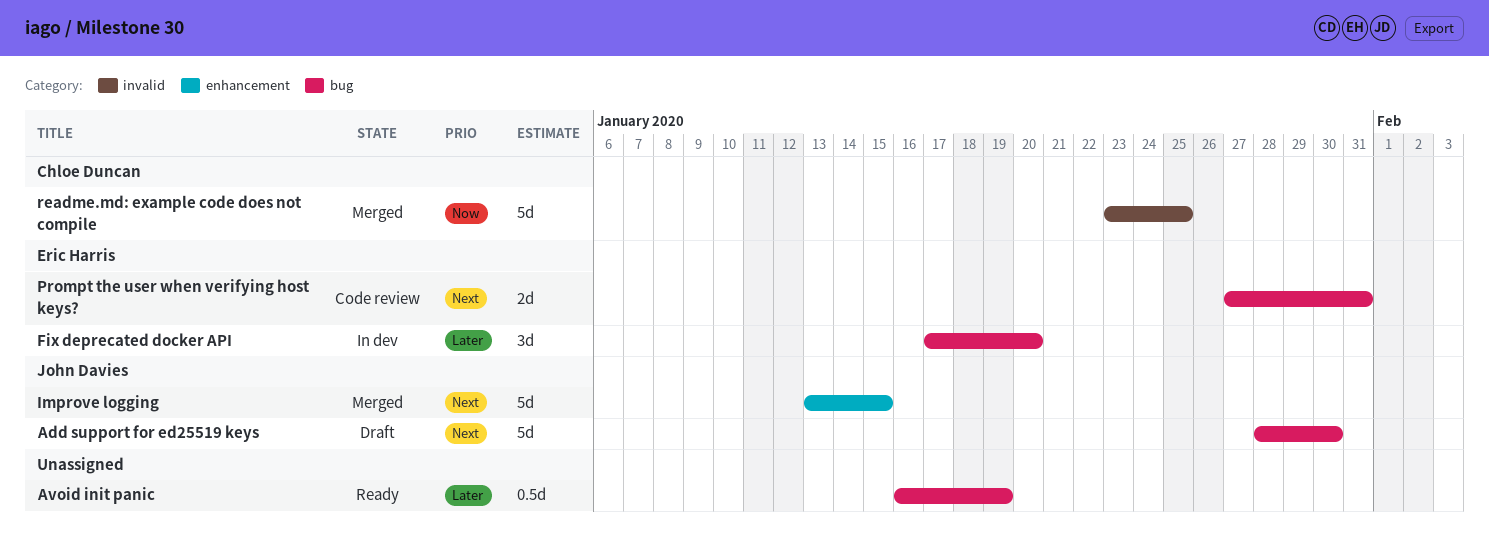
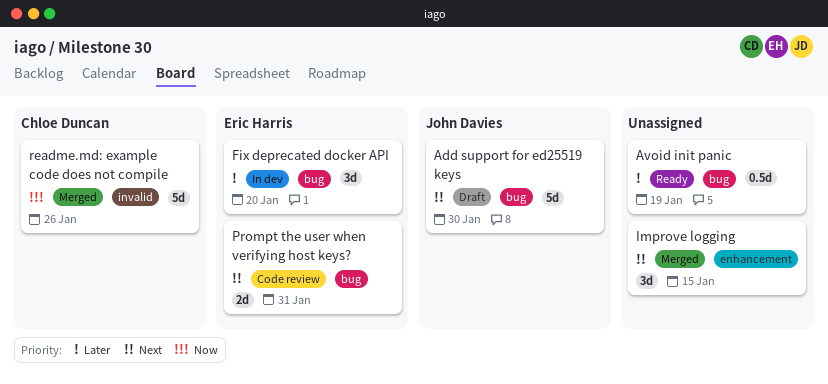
Improve logging, owner: John Davies -> none
Improve logging, estimate: 5d -> 3d
readme.md: example code does not compile, due: Jan 25 -> Jan 26

